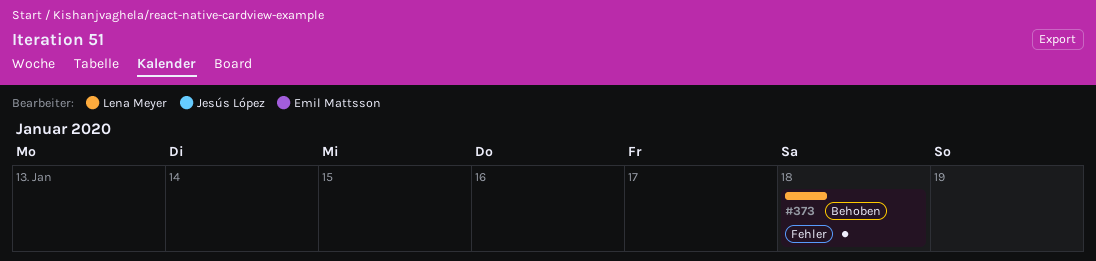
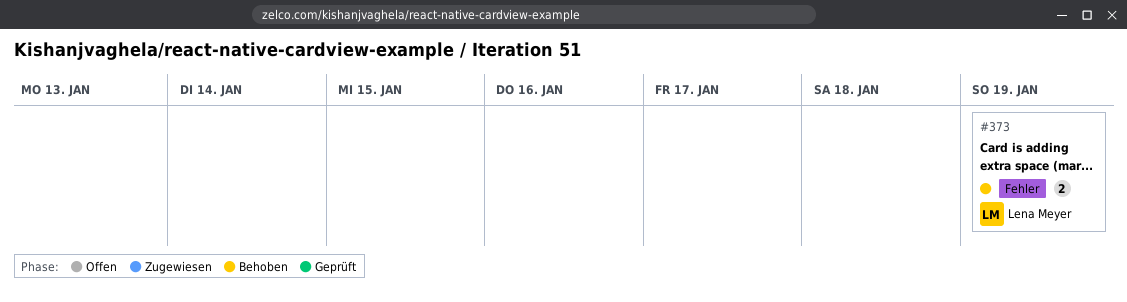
#373, estimate: 1 -> 2
#373, due: Jan 18 -> Jan 19

